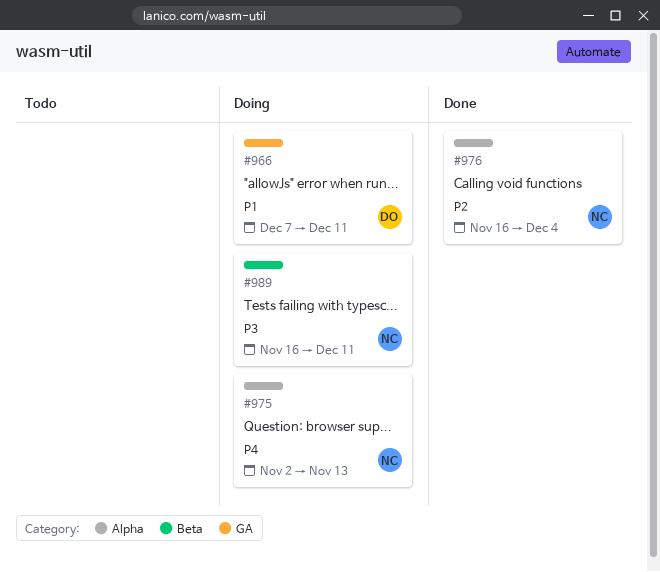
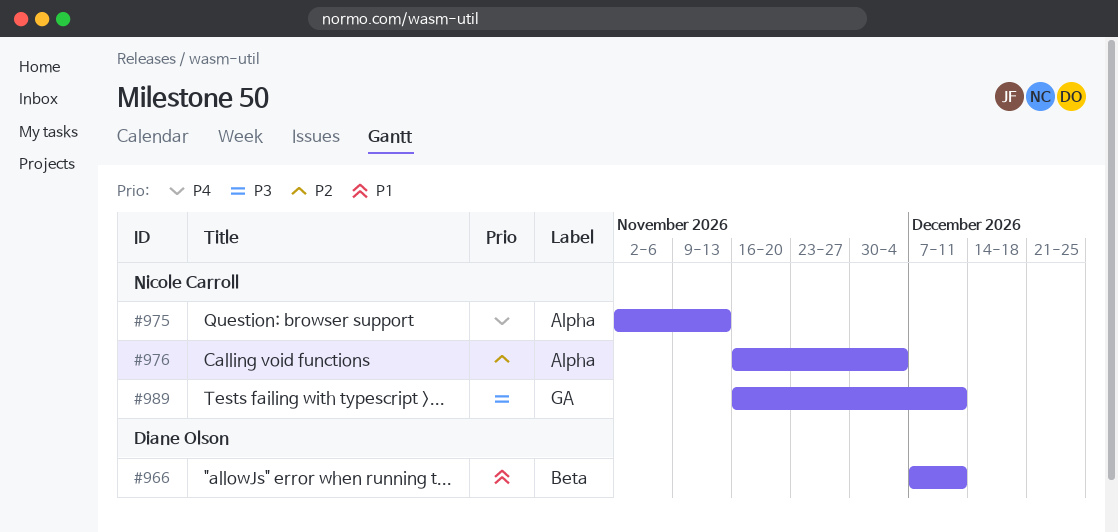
#966, label: GA -> Beta
#989, label: Beta -> GA

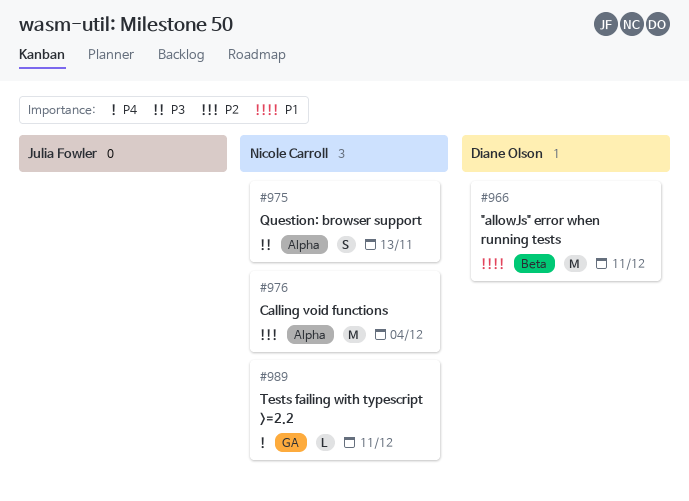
#975, priority: P4 -> P3
#989, priority: P3 -> P4

